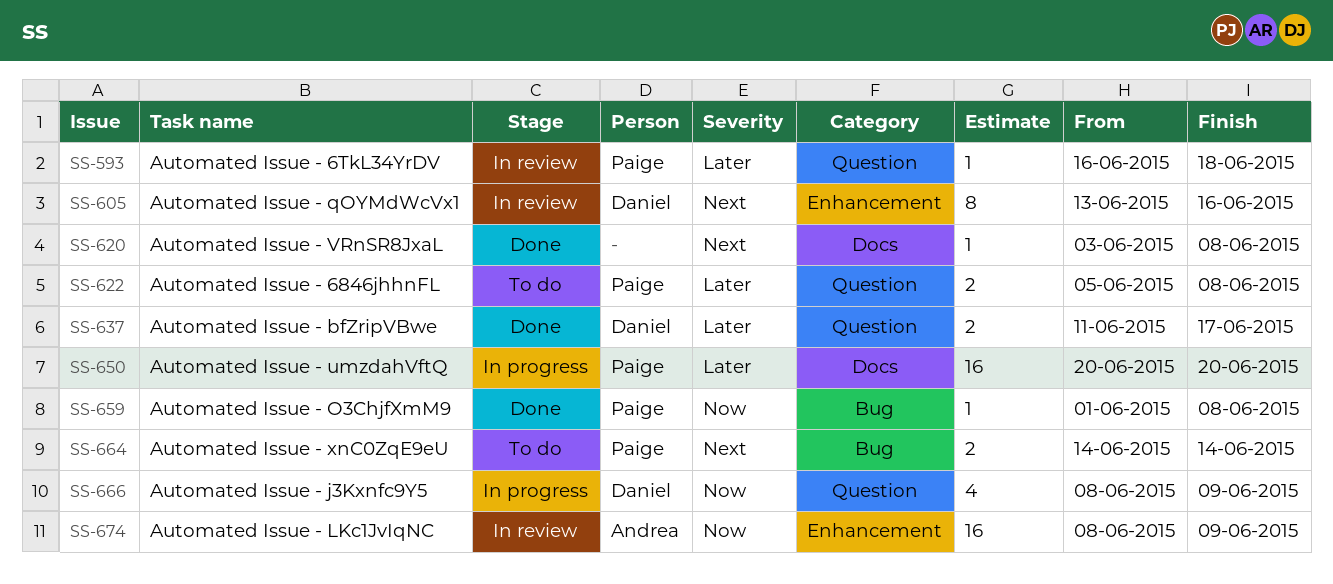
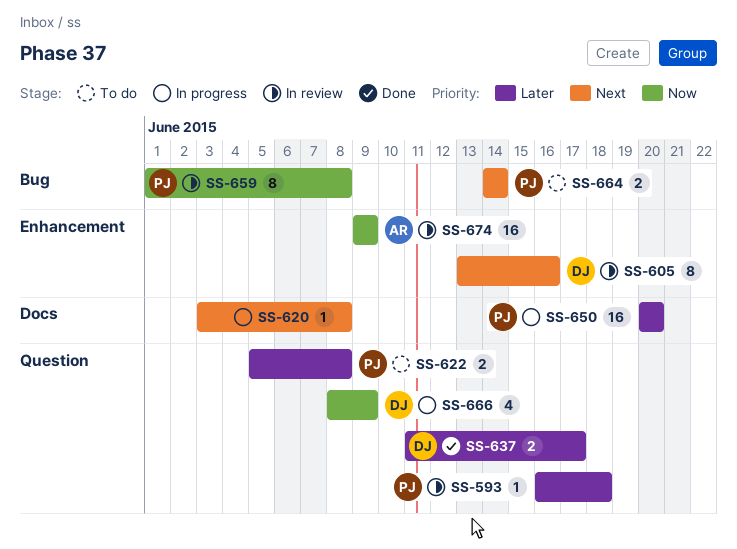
SS-620, status: Done -> In progress
SS-659, status: Done -> In review
SS-659, estimate: 1 -> 8
SS-674, start: Jun 8 -> Jun 9

